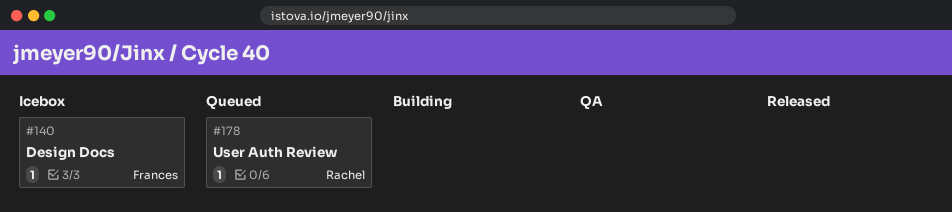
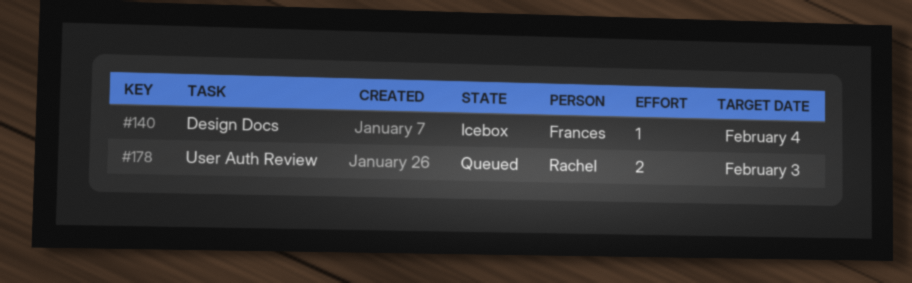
#178, estimate: 1 -> 2

